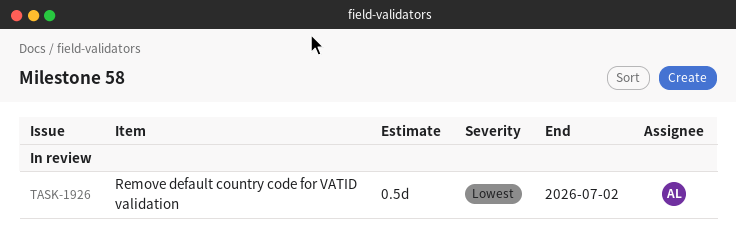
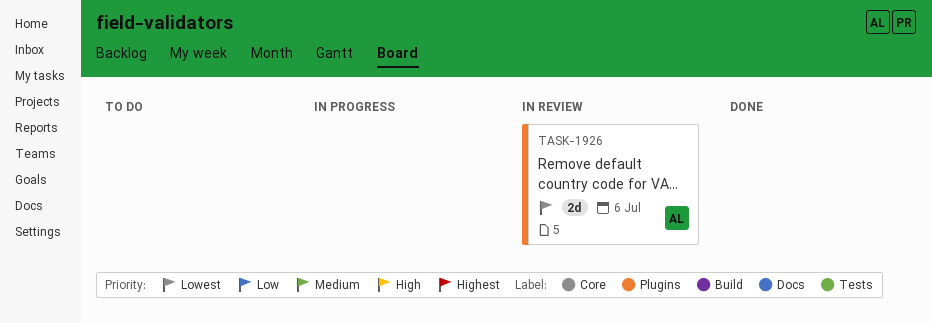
TASK-1926, estimate: 0.5d -> 2d
TASK-1926, due: Jul 2 -> Jul 6

